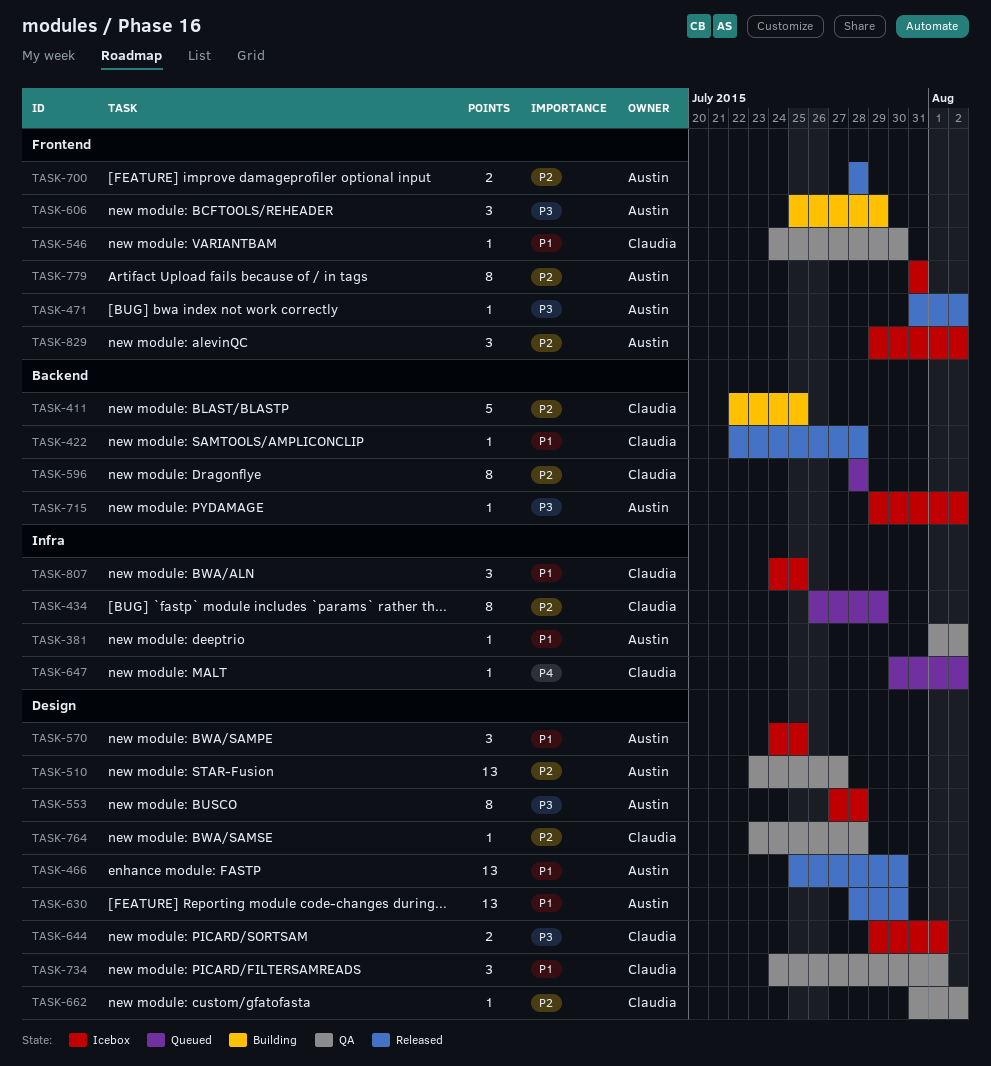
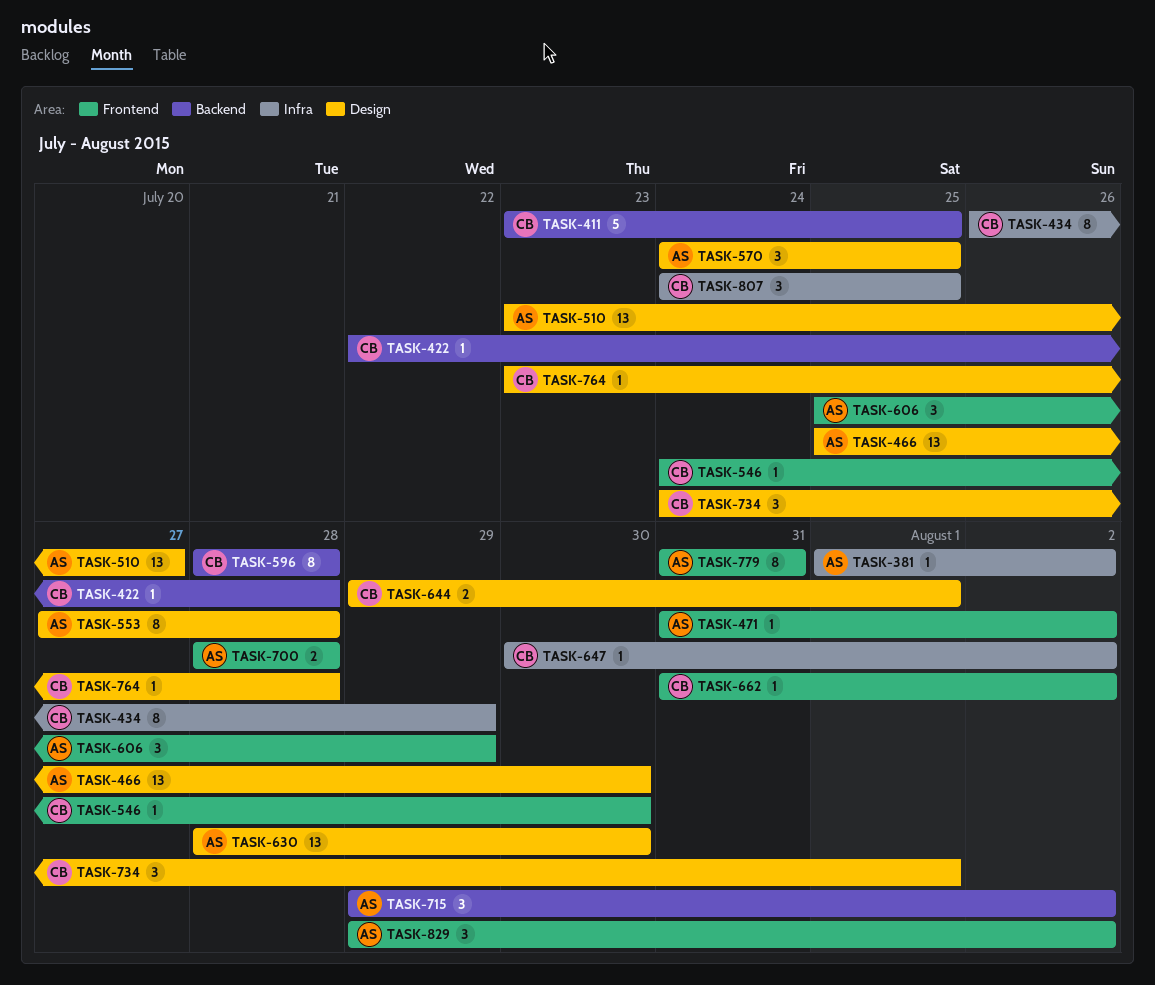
TASK-411, start: Jul 22 -> Jul 23
TASK-662, label: Design -> Frontend
TASK-715, estimate: 1 -> 3

